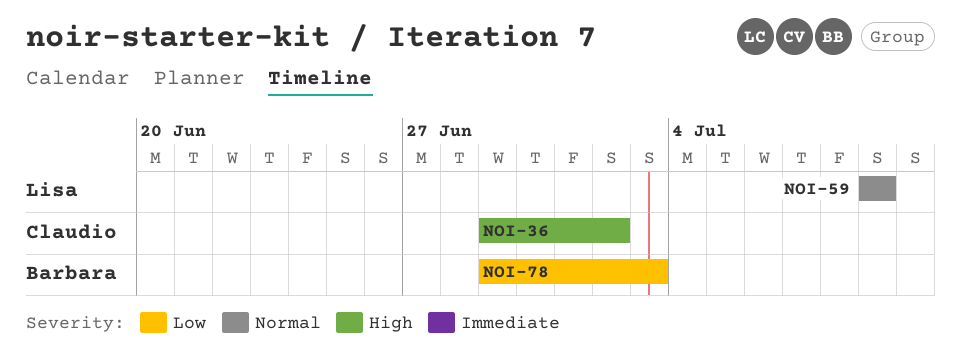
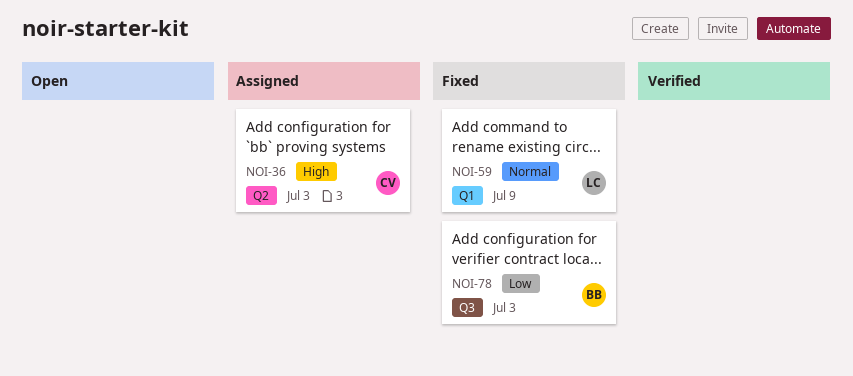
NOI-36, due: Jul 2 -> Jul 3

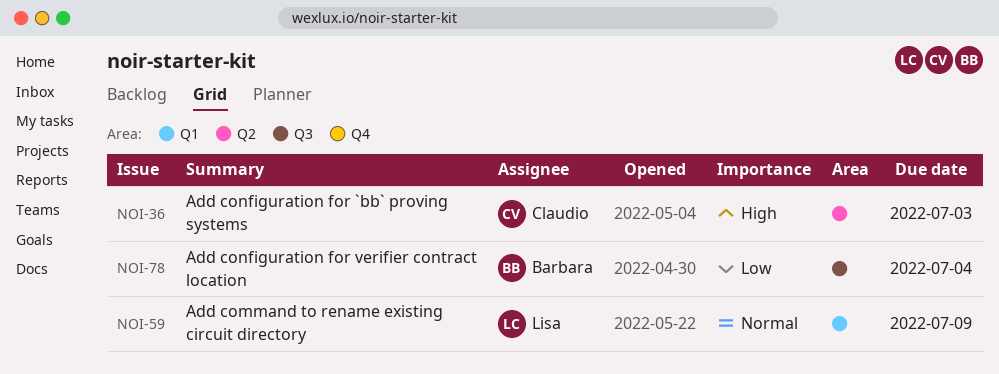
NOI-78, due: Jul 3 -> Jul 4

